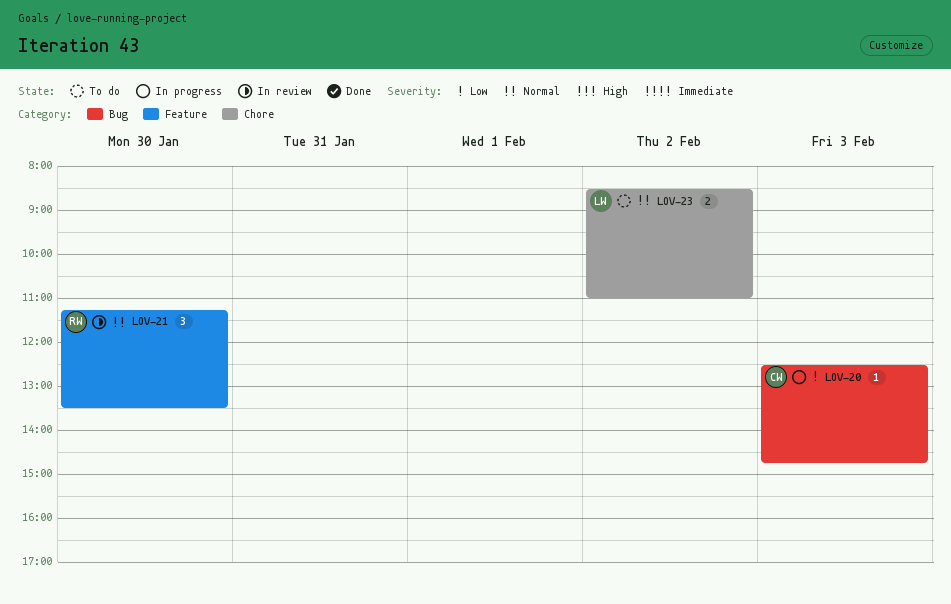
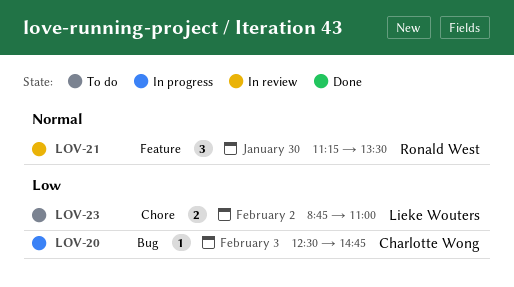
LOV-23, priority: Normal -> Low
LOV-23, begins: 08:30 -> 08:45

